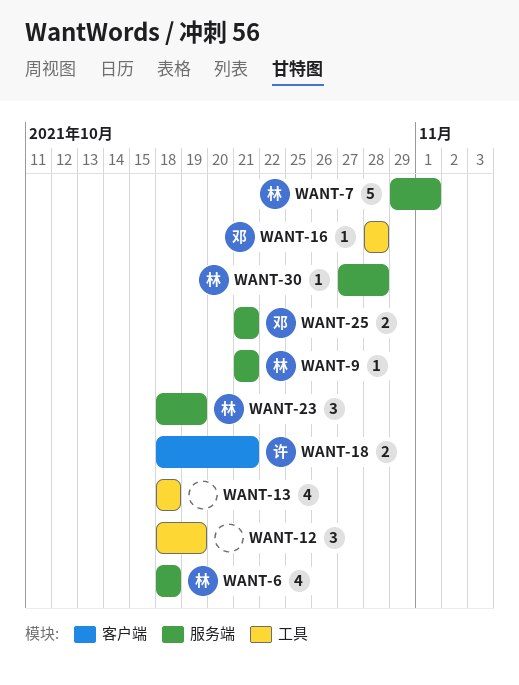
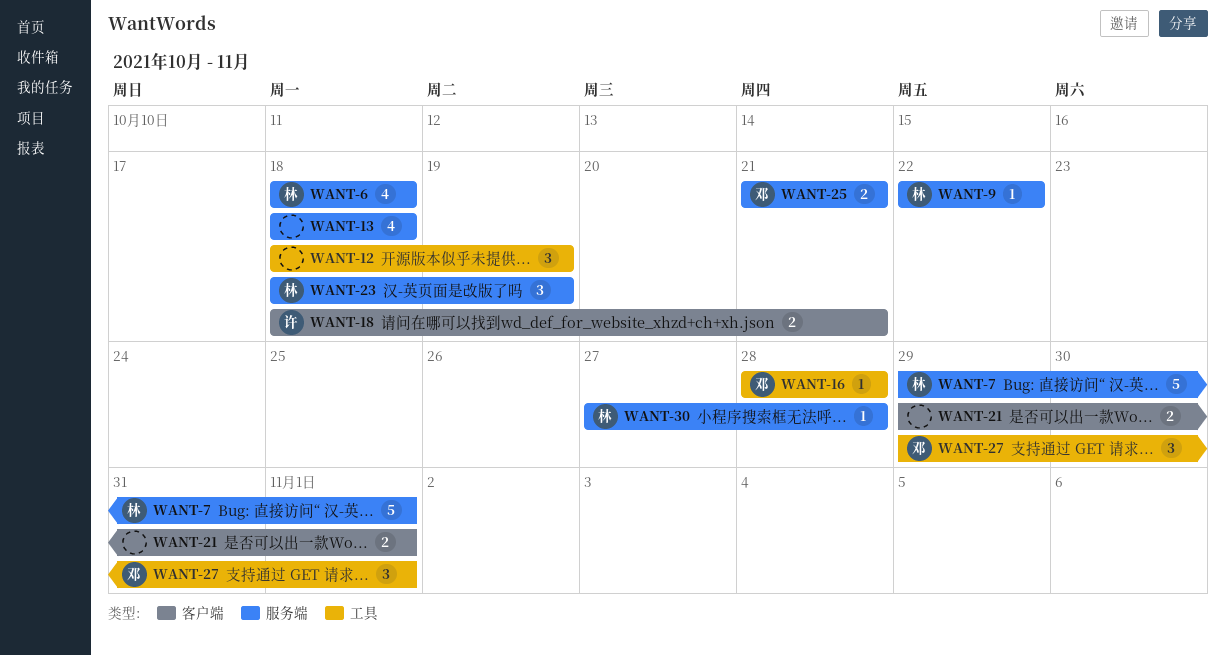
WANT-9, start: Oct 21 -> Oct 22
WANT-9, due: Oct 21 -> Oct 22
WANT-13, label: 工具 -> 服务端
WANT-21: none -> present
WANT-27: none -> present

